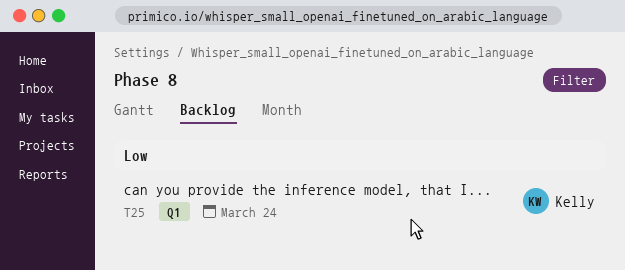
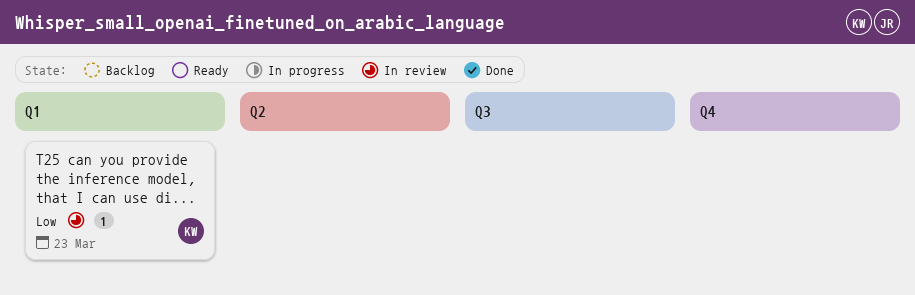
T25, due: Mar 24 -> Mar 23

